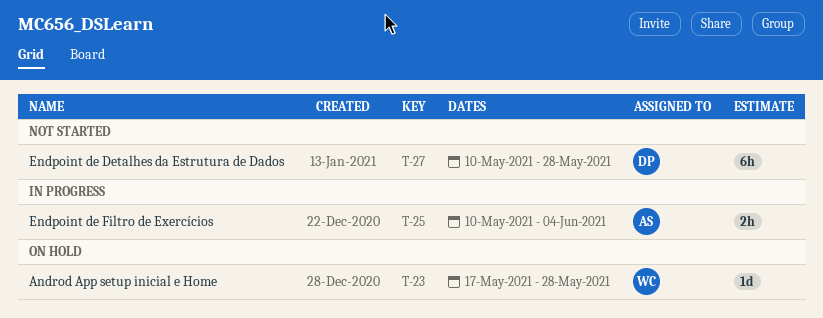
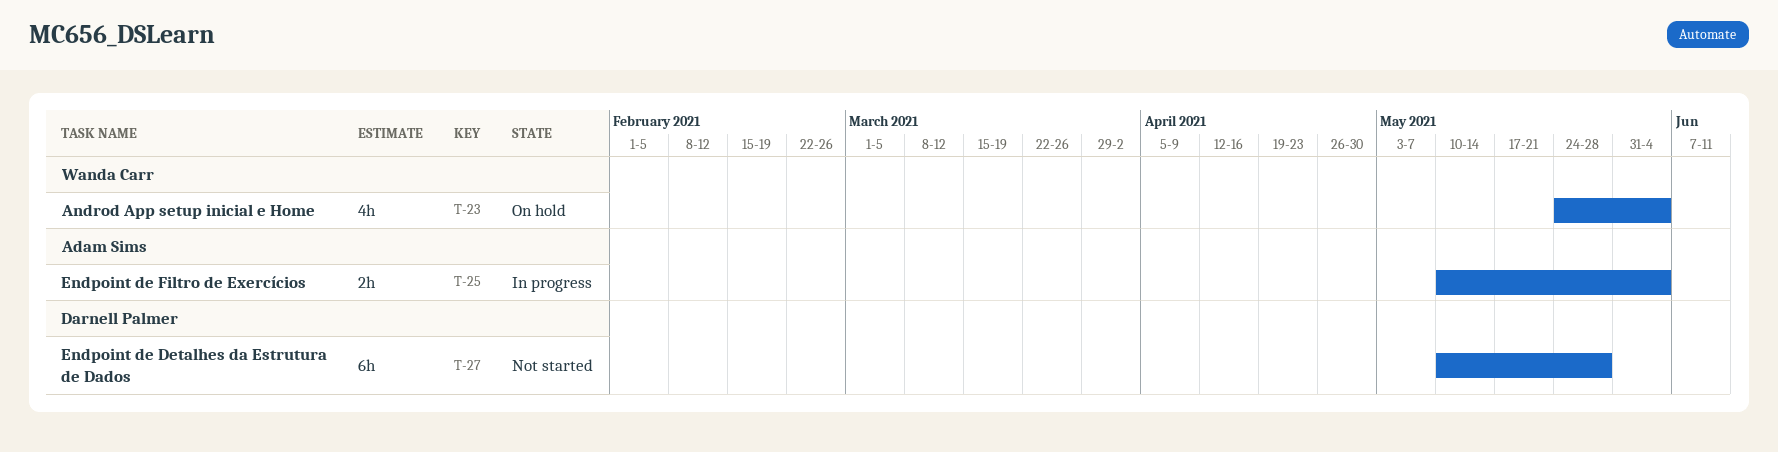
T-23, estimate: 1d -> 4h
T-23, start: May 17 -> May 24
T-23, due: May 28 -> Jun 4

